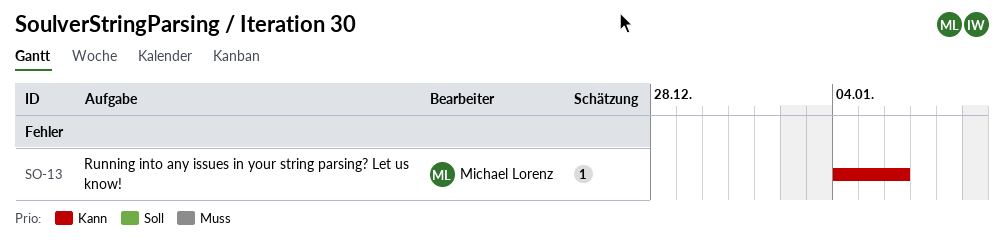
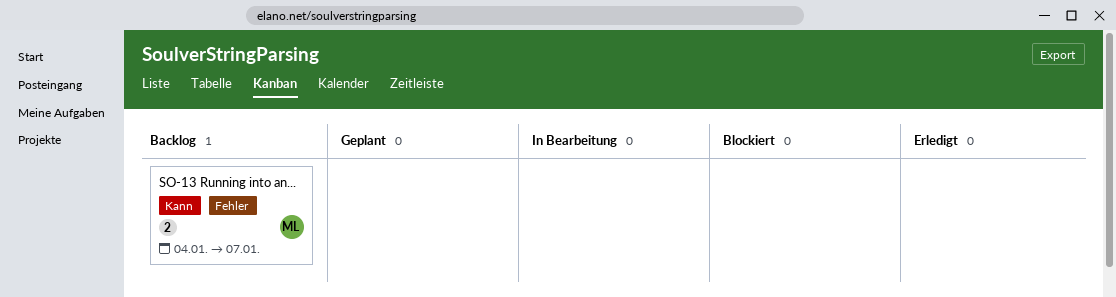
SO-13, estimate: 1 -> 2
SO-13, due: Jan 6 -> Jan 7

